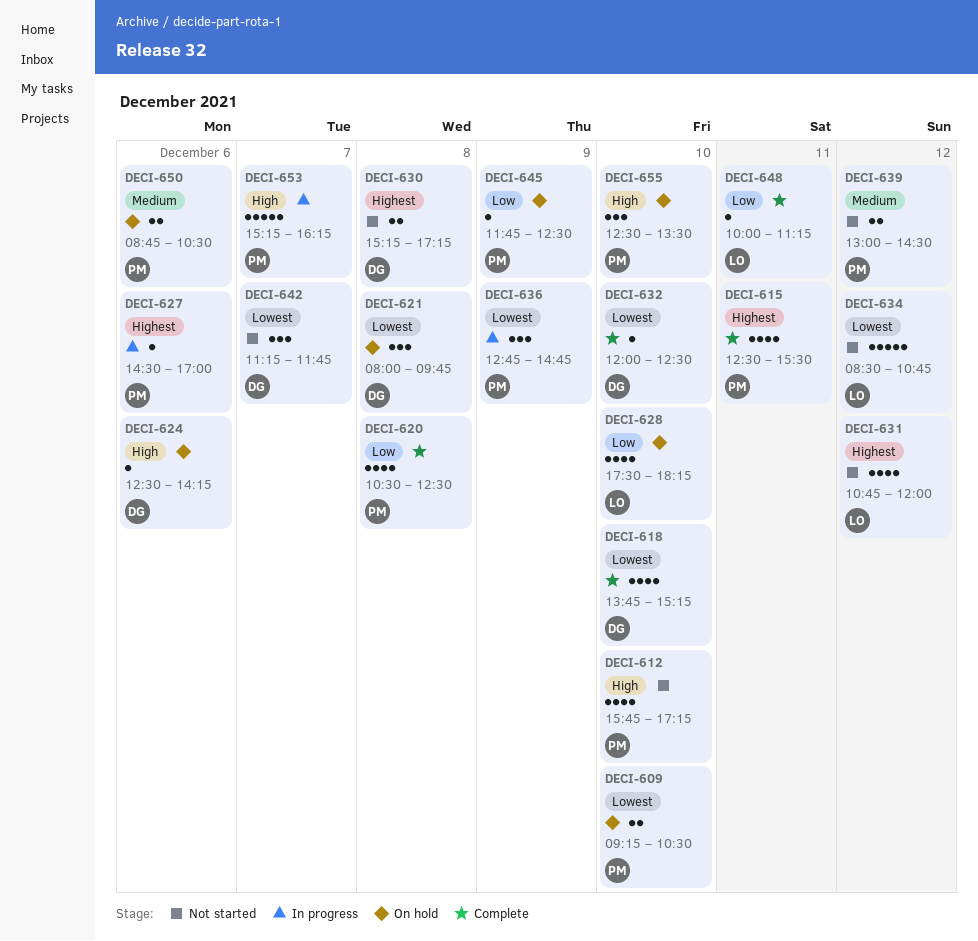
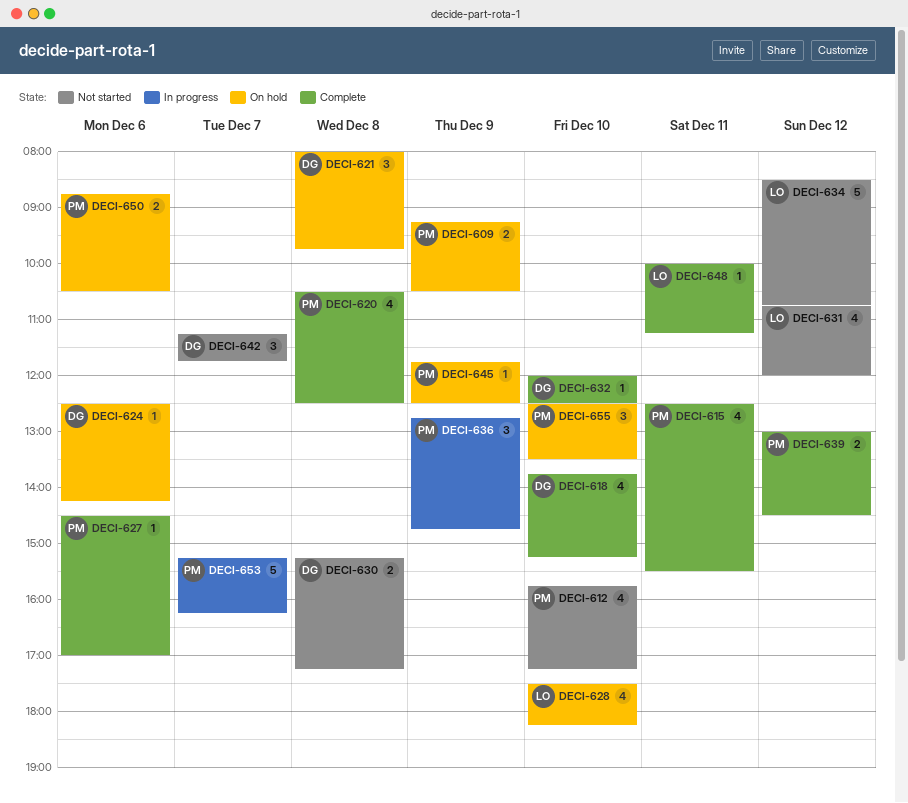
DECI-609, day: Dec 10 -> Dec 9
DECI-627, status: In progress -> Complete
DECI-639, status: Not started -> Complete

